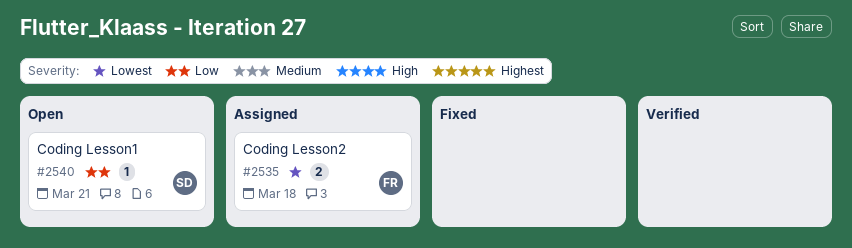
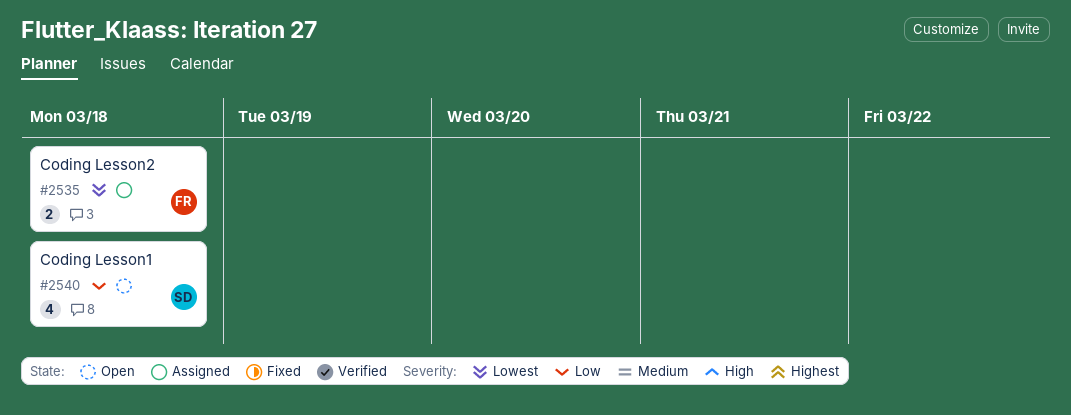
#2540, estimate: 1 -> 4
#2540, due: Mar 21 -> Mar 18

